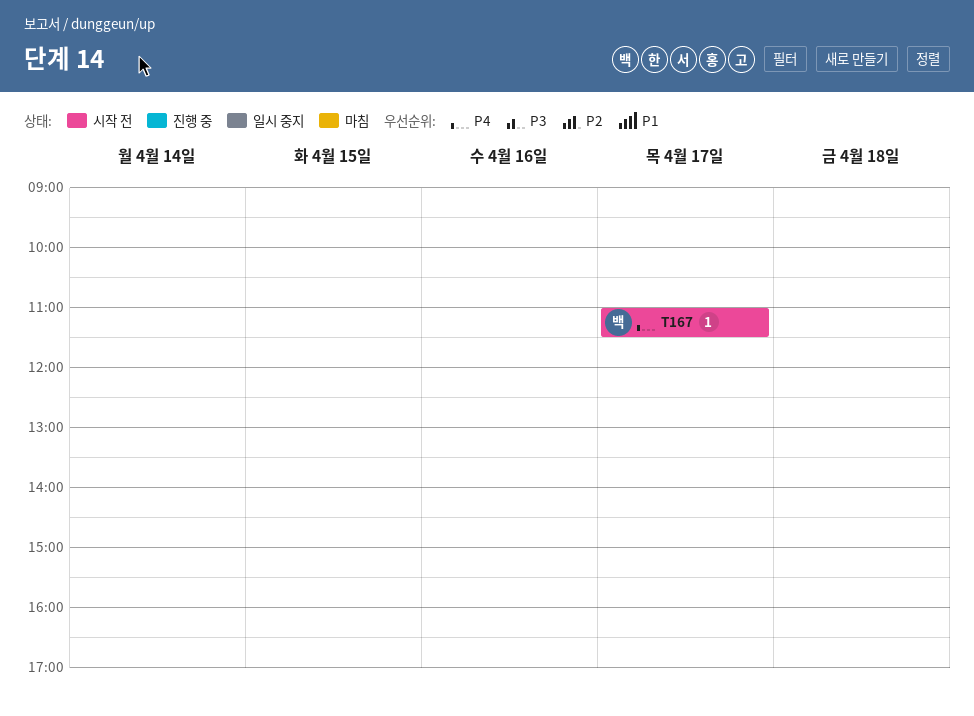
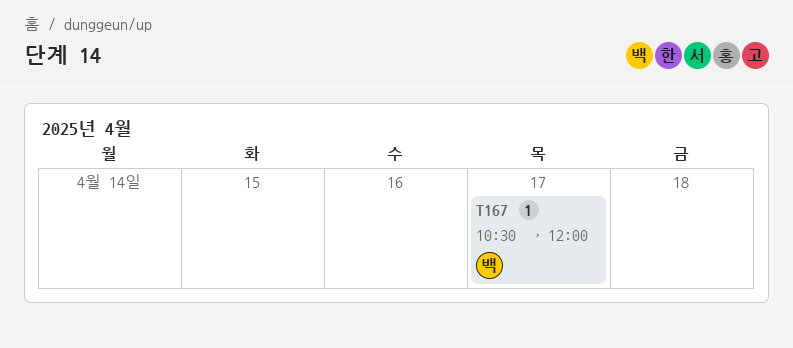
T167, begins: 11:00 -> 10:30
T167, ends: 11:30 -> 12:00

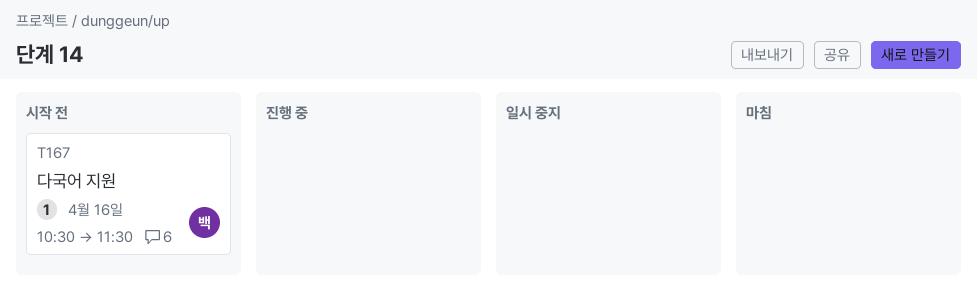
T167, day: Apr 17 -> Apr 16
T167, ends: 12:00 -> 11:30

